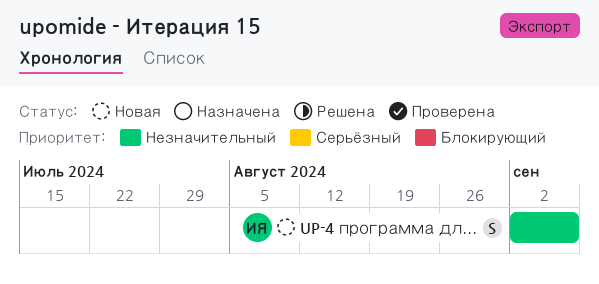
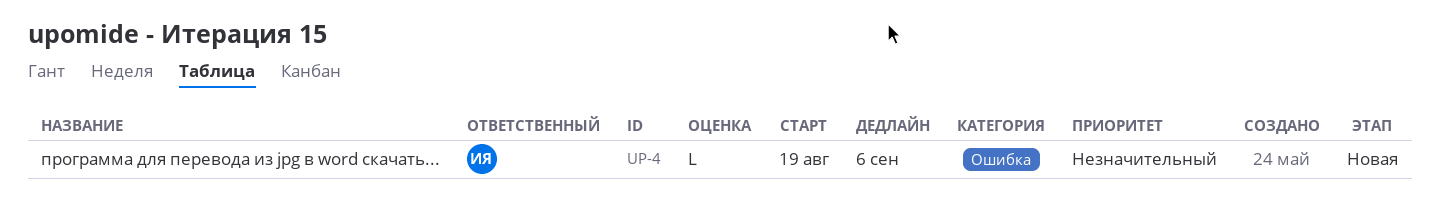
UP-4, estimate: S -> L
UP-4, start: Sep 2 -> Aug 19

